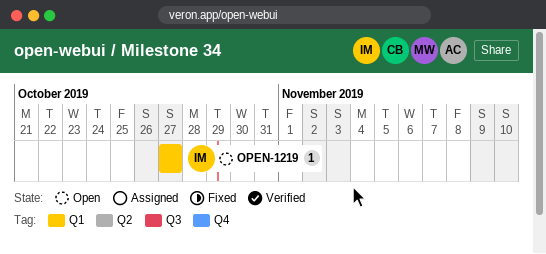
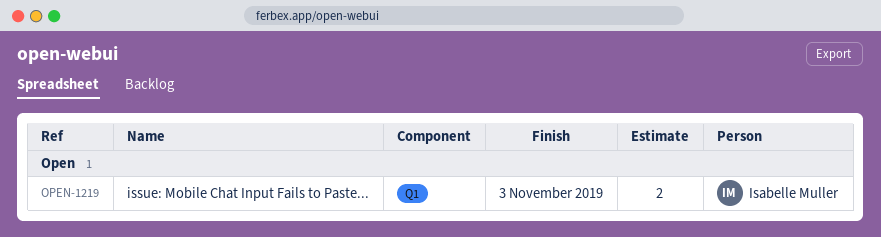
OPEN-1219, estimate: 1 -> 2
OPEN-1219, due: Oct 27 -> Nov 3

